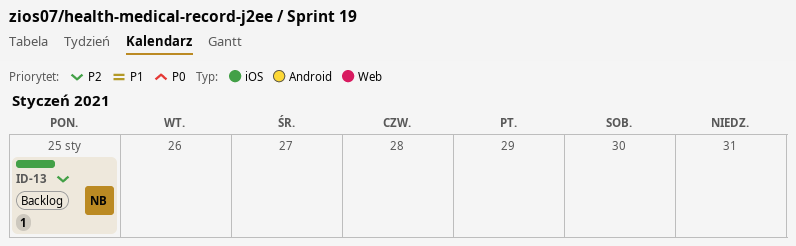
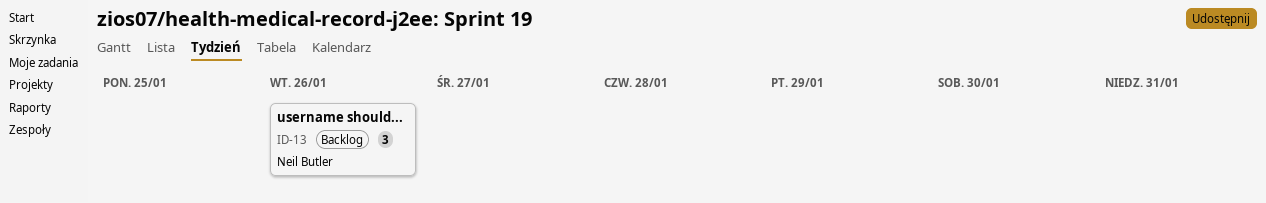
ID-13, estimate: 1 -> 3
ID-13, due: Jan 25 -> Jan 26

